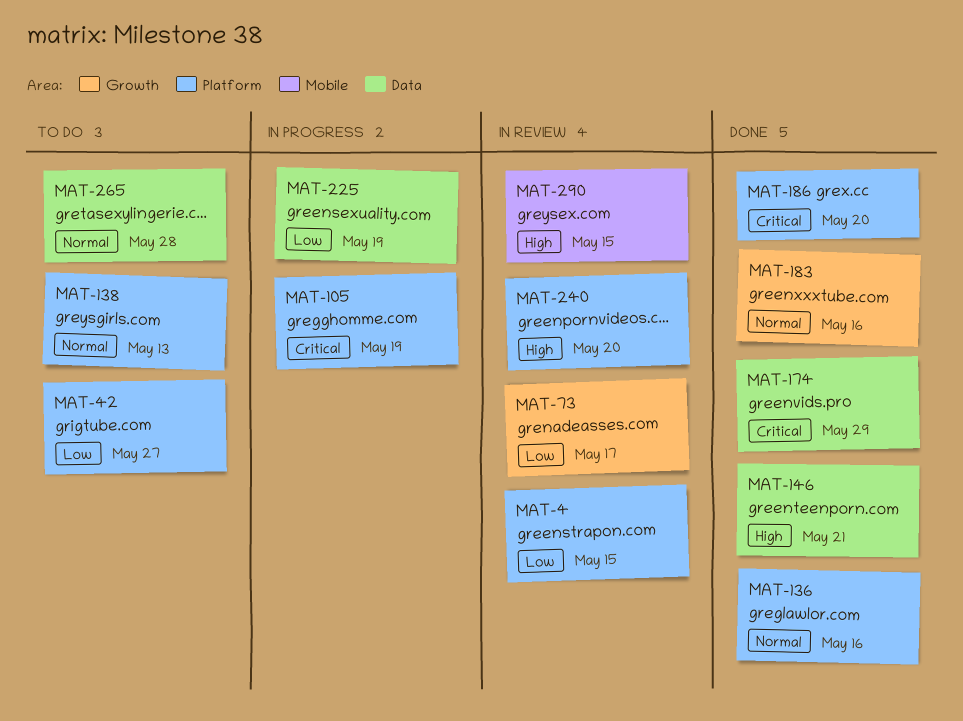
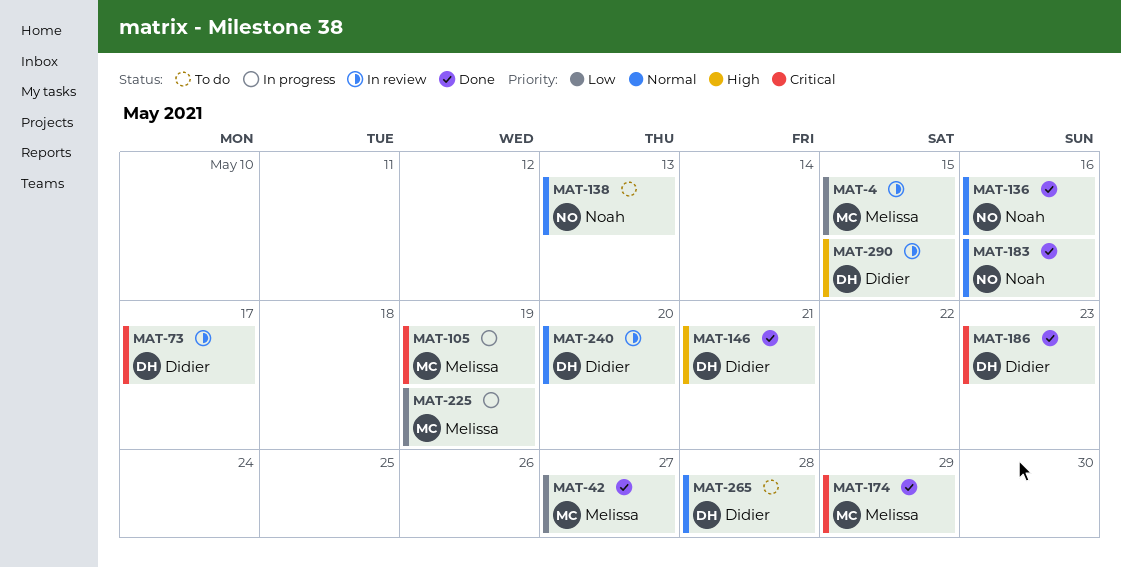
MAT-42, status: To do -> Done
MAT-73, priority: Low -> Critical
MAT-186, due: May 20 -> May 23
MAT-240, priority: High -> Normal

